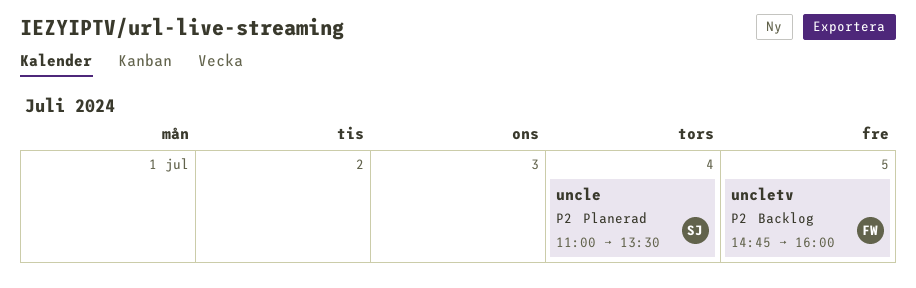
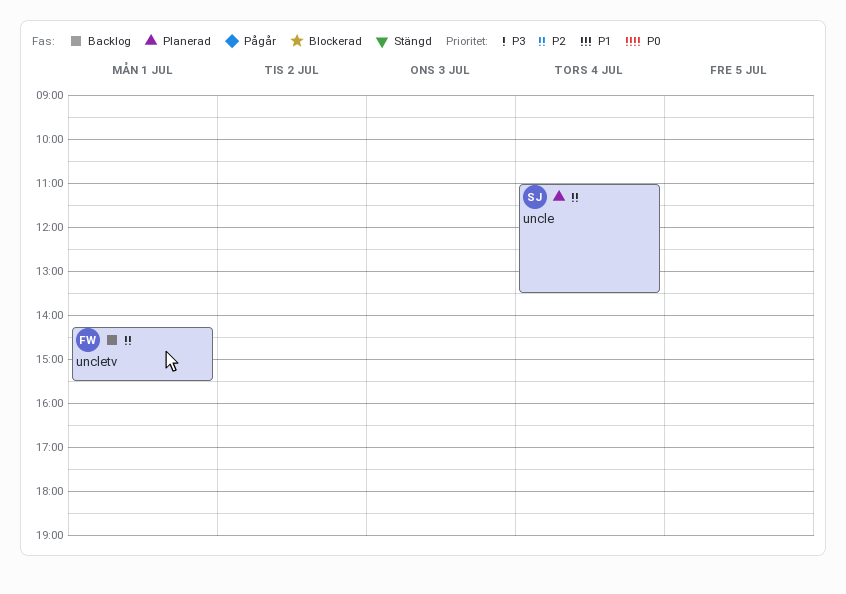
uncletv, day: Jul 5 -> Jul 1
uncletv, begins: 14:45 -> 14:15
uncletv, ends: 16:00 -> 15:30

